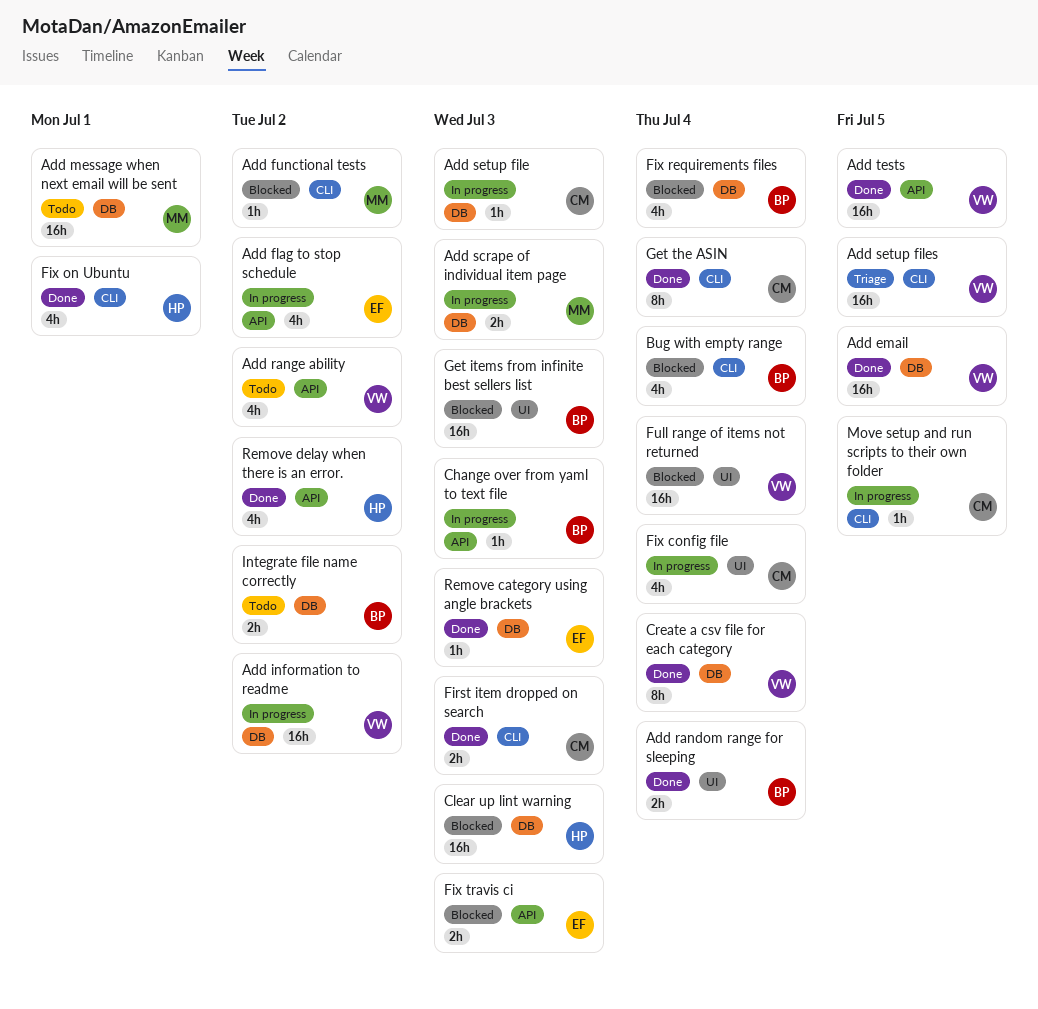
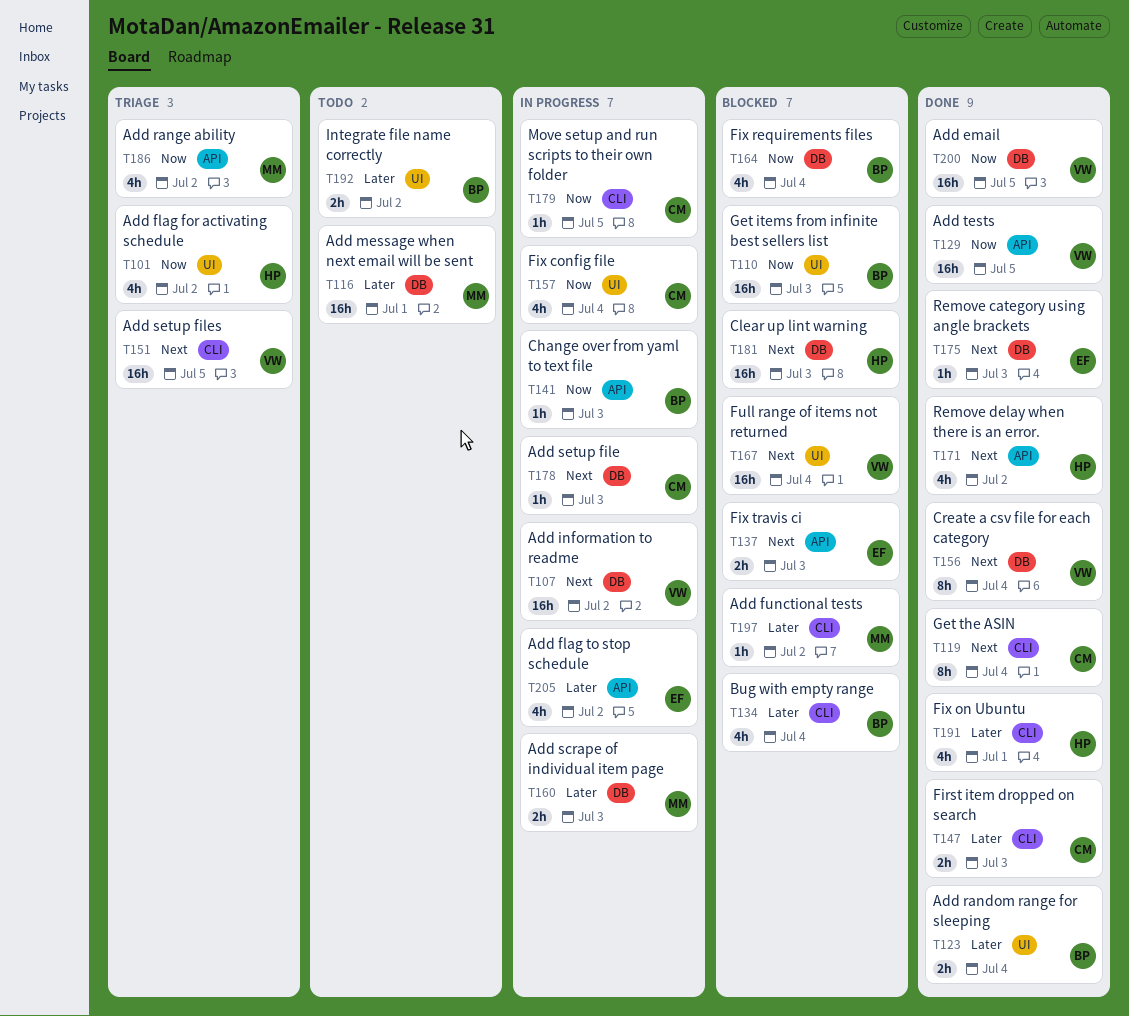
Add flag for activating schedule: none -> present
Add range ability, status: Todo -> Triage
Add range ability, owner: VW -> MM
Integrate file name correctly, label: DB -> UI

